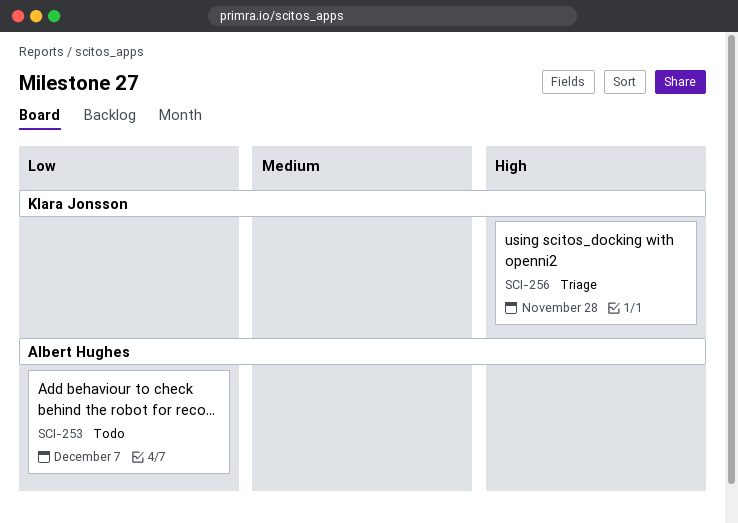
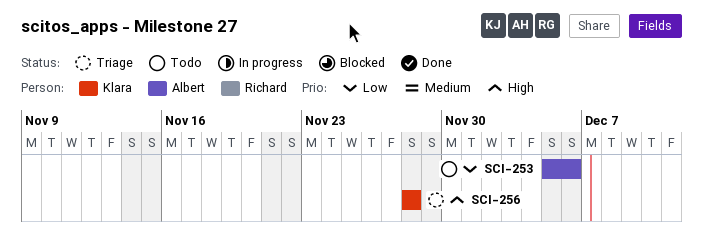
SCI-253, due: Dec 7 -> Dec 6

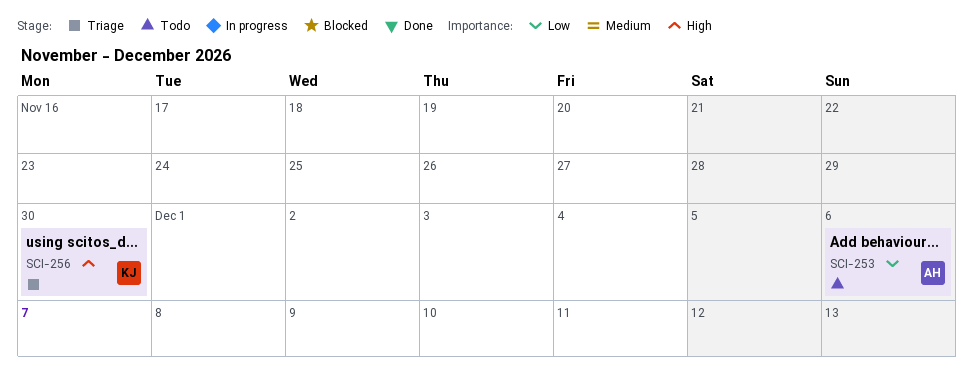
SCI-256, due: Nov 28 -> Nov 30

